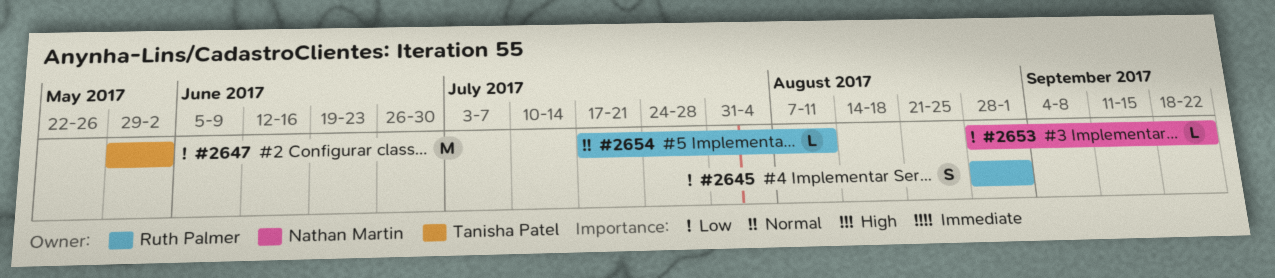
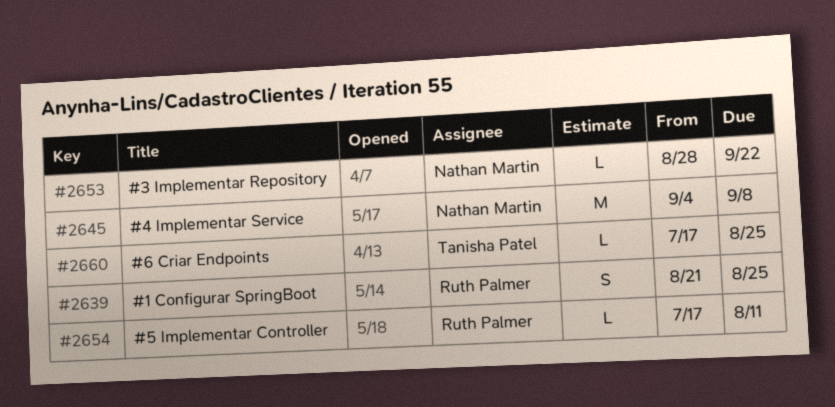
#2639: none -> present
#2645, owner: Ruth Palmer -> Nathan Martin
#2645, estimate: S -> M
#2645, start: Aug 28 -> Sep 4
#2645, due: Sep 1 -> Sep 8
#2647: present -> none
#2660: none -> present

